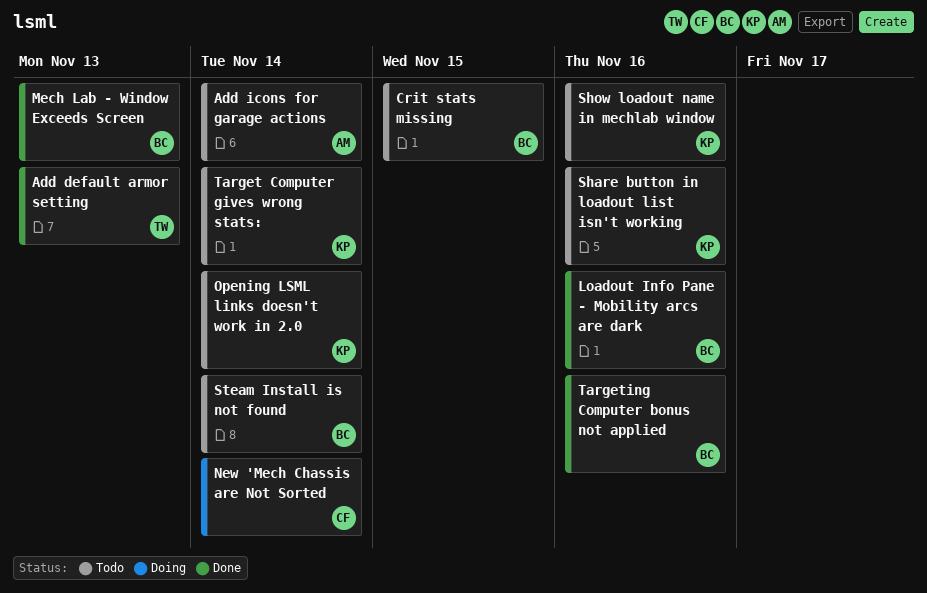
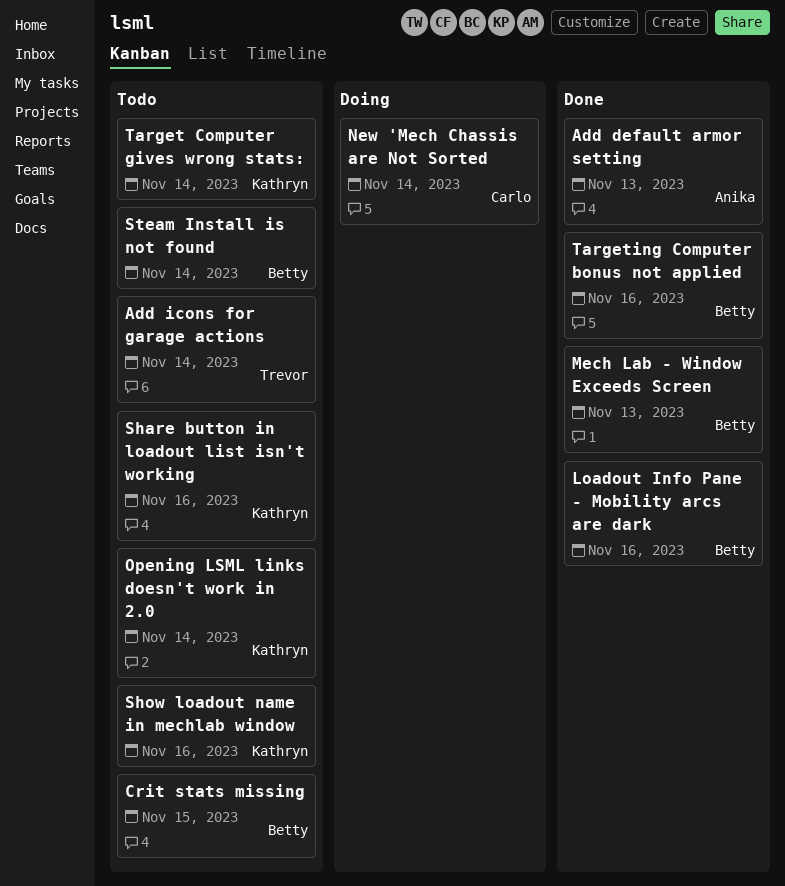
Add default armor setting, owner: Trevor -> Anika
Add icons for garage actions, owner: Anika -> Trevor

